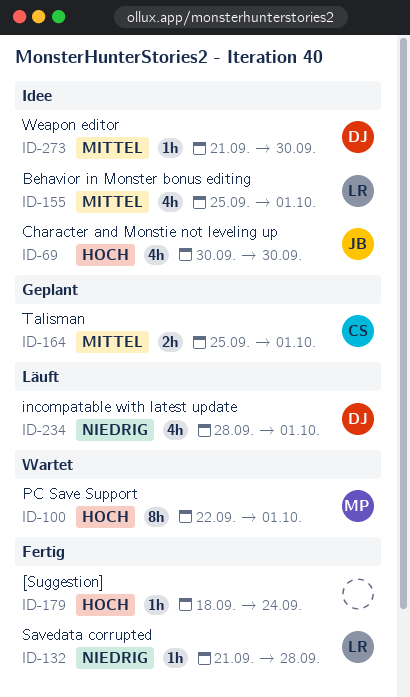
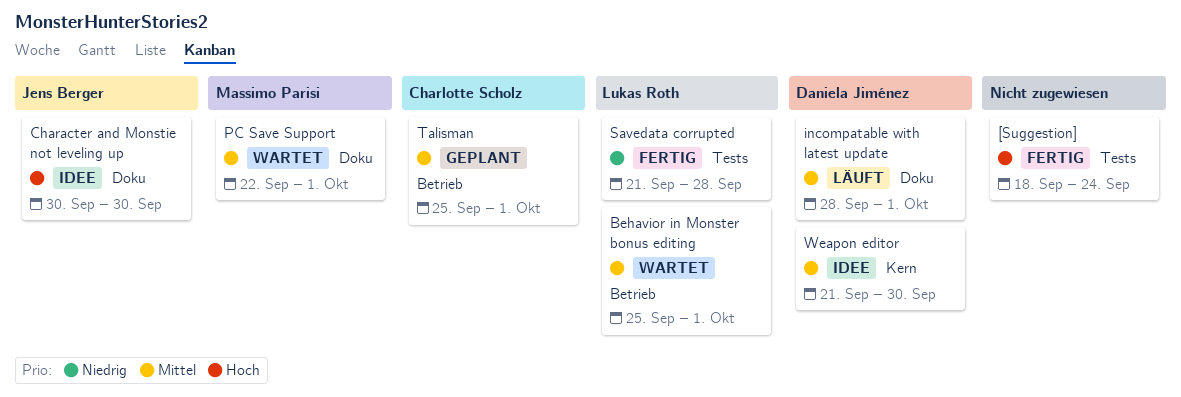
Behavior in Monster bonus editing, status: Idee -> Wartet
incompatable with latest update, priority: Niedrig -> Mittel
PC Save Support, priority: Hoch -> Mittel

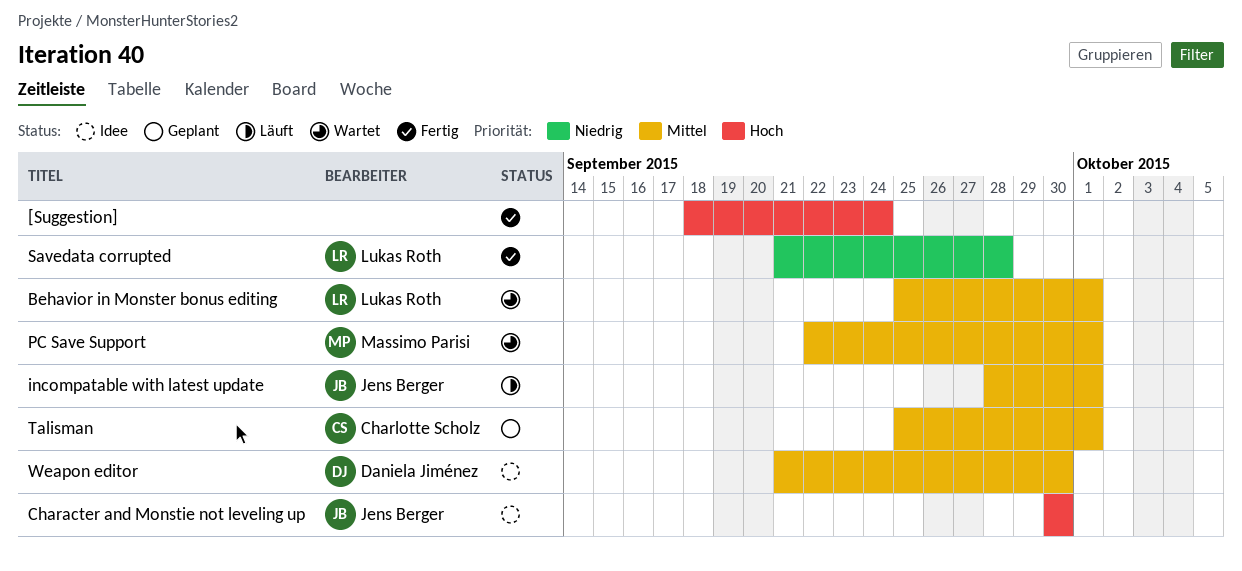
incompatable with latest update, owner: Daniela Jiménez -> Jens Berger

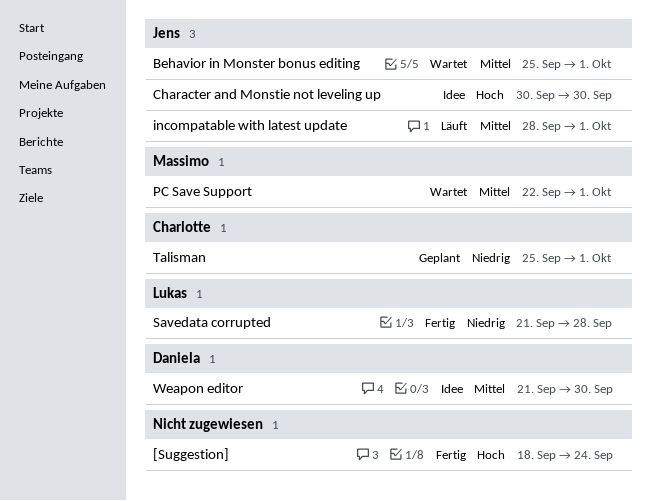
Behavior in Monster bonus editing, owner: Lukas Roth -> Jens Berger
Talisman, priority: Mittel -> Niedrig

